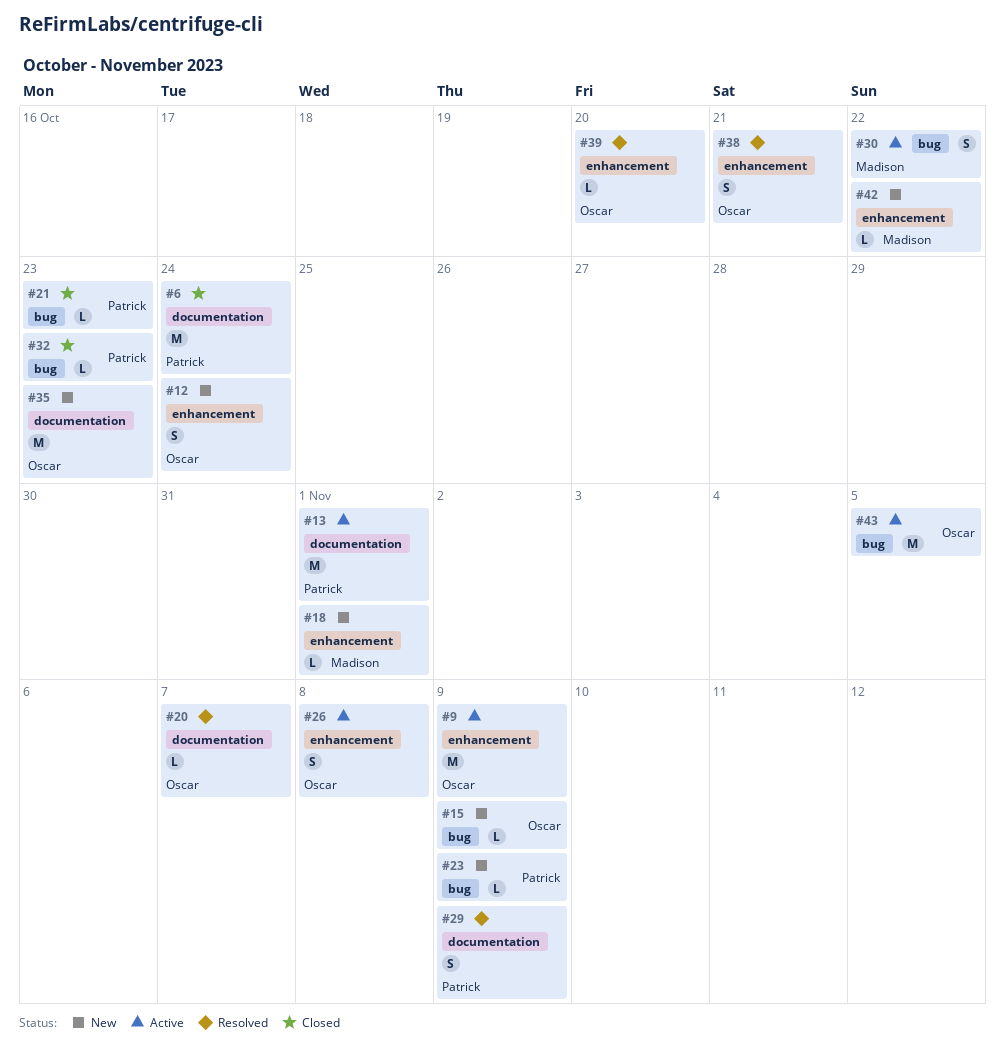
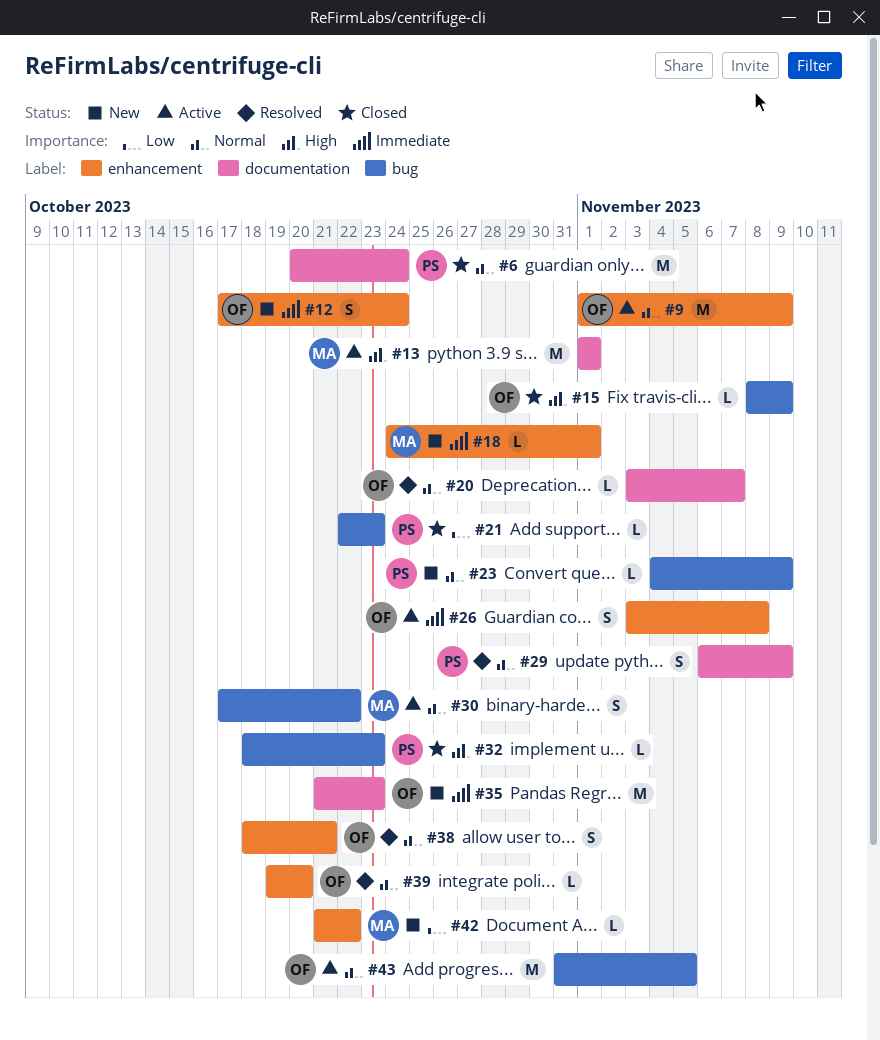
#13, owner: Patrick -> Madison
#15, status: New -> Closed

